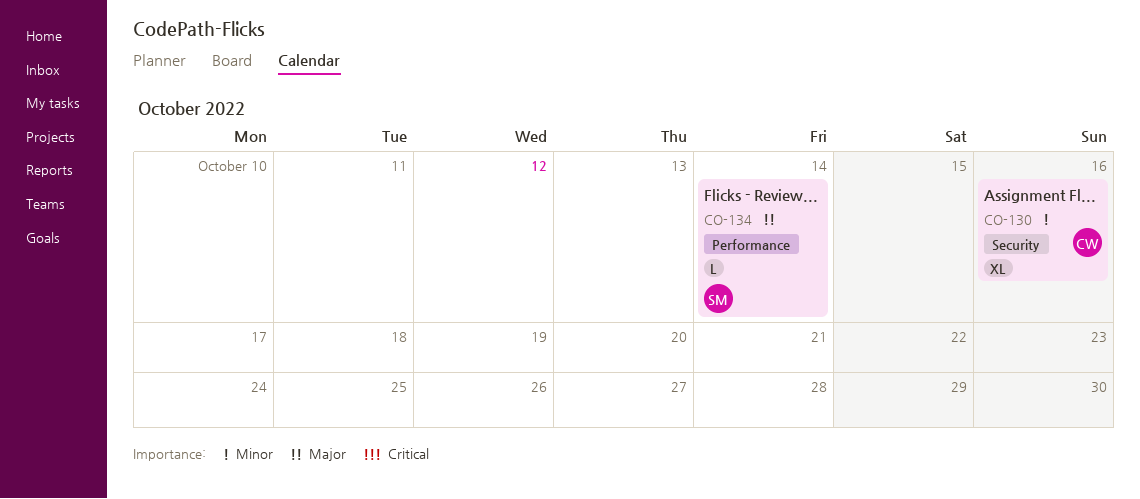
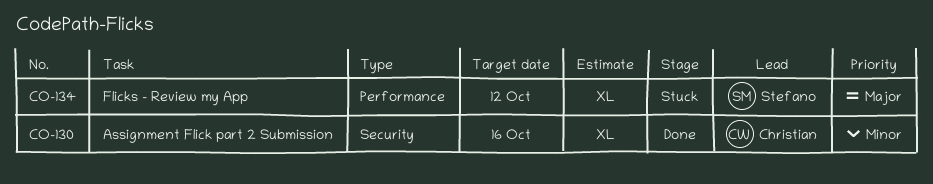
CO-134, estimate: L -> XL
CO-134, due: Oct 14 -> Oct 12

